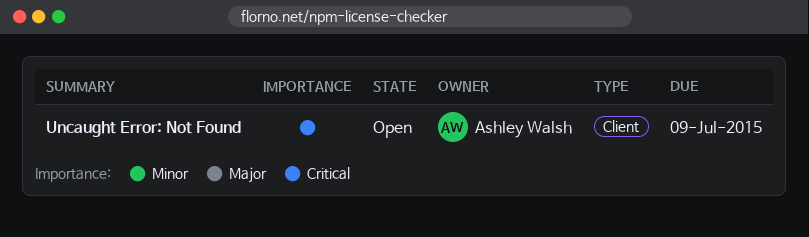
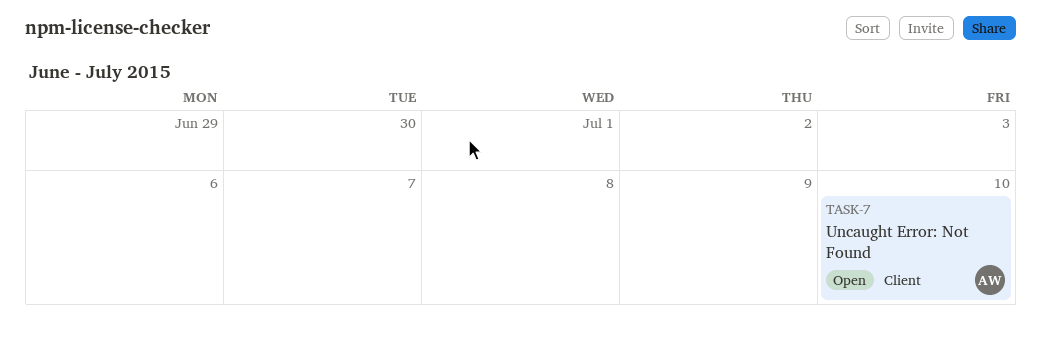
Uncaught Error: Not Found, due: Jul 9 -> Jul 10

